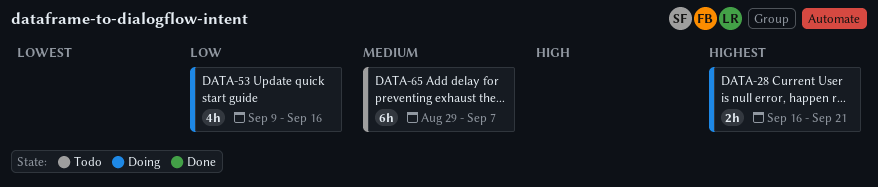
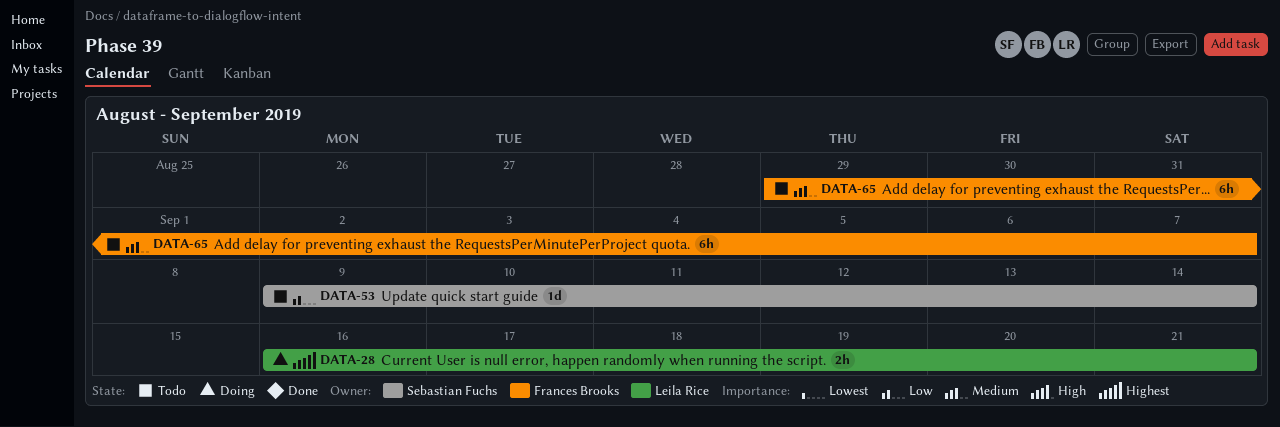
DATA-53, status: Doing -> Todo
DATA-53, estimate: 4h -> 1d
DATA-53, due: Sep 16 -> Sep 14

